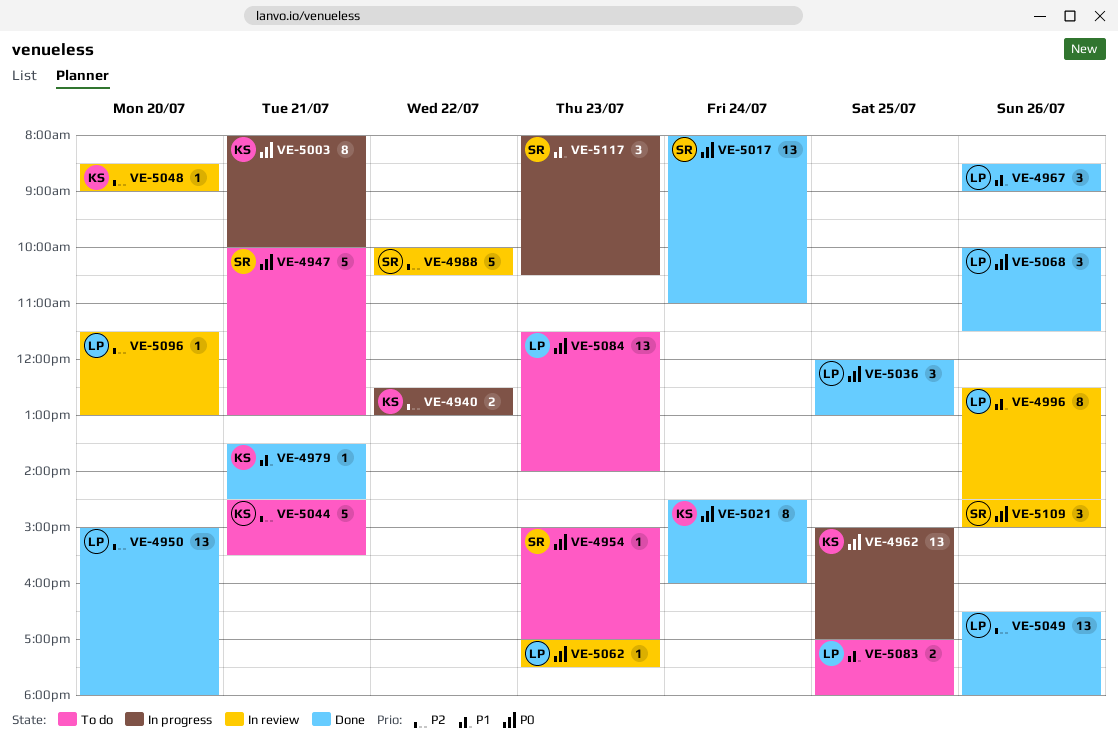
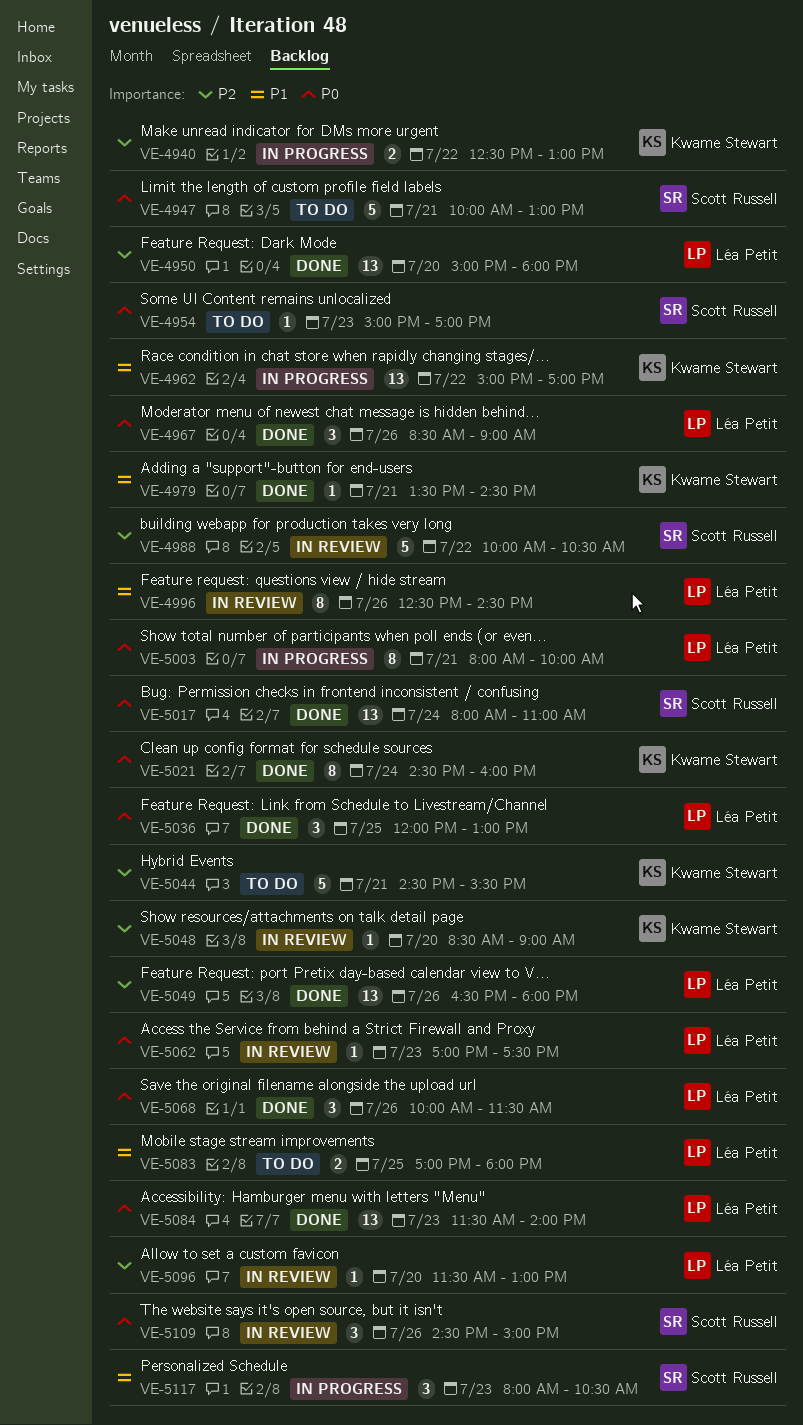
VE-4962, priority: P0 -> P1
VE-4962, day: Jul 25 -> Jul 22
VE-4967, priority: P1 -> P0
VE-5003, owner: Kwame Stewart -> Léa Petit
VE-5084, status: To do -> Done

